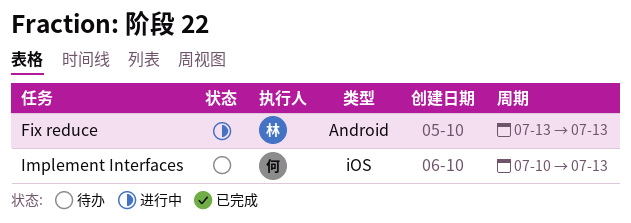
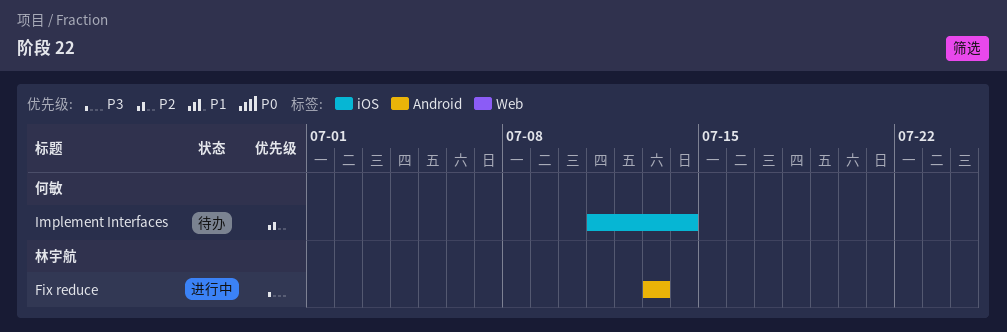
Implement Interfaces, start: Jul 10 -> Jul 11
Implement Interfaces, due: Jul 13 -> Jul 14

